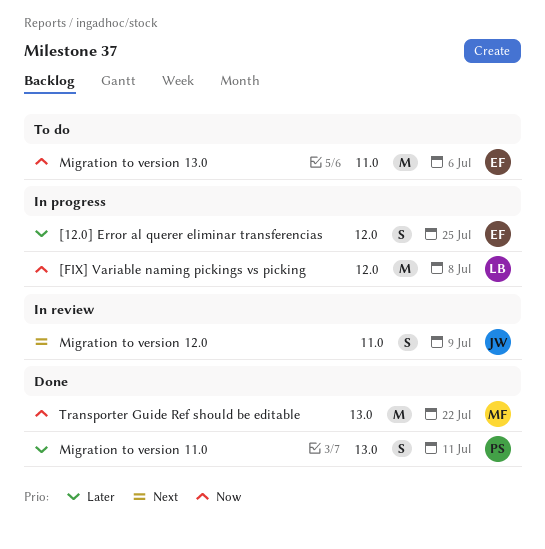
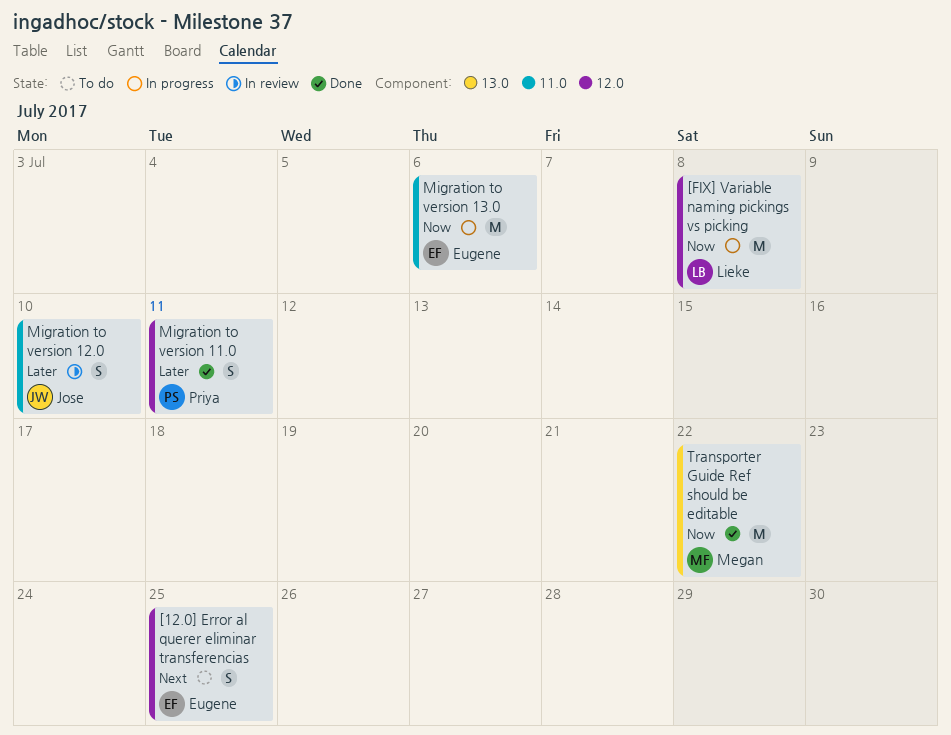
[12.0] Error al querer eliminar transferencias, status: In progress -> To do
[12.0] Error al querer eliminar transferencias, priority: Later -> Next
Migration to version 11.0, label: 13.0 -> 12.0
Migration to version 12.0, priority: Next -> Later
Migration to version 12.0, due: Jul 9 -> Jul 10
Migration to version 13.0, status: To do -> In progress

